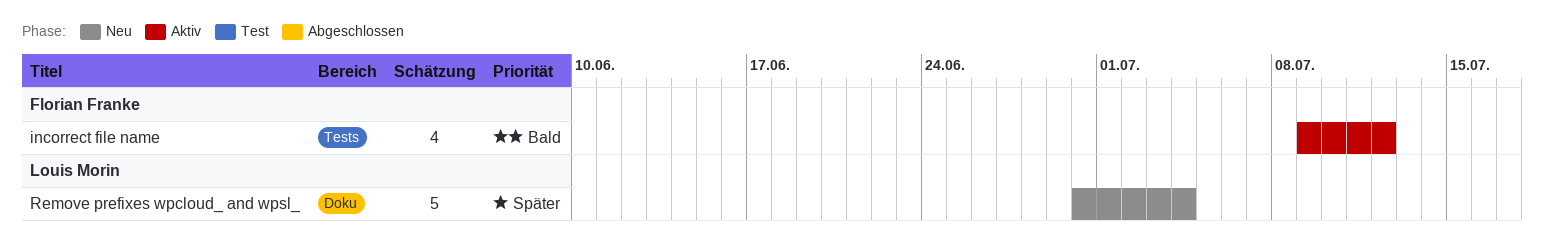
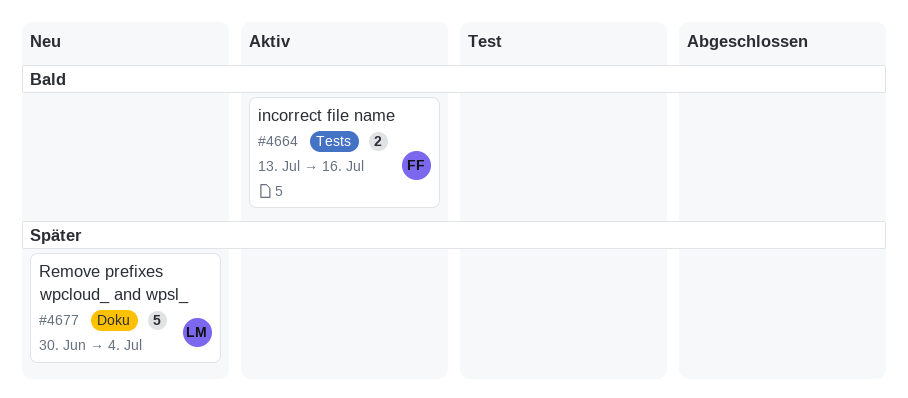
incorrect file name, estimate: 4 -> 2
incorrect file name, start: Jul 9 -> Jul 13
incorrect file name, due: Jul 12 -> Jul 16

